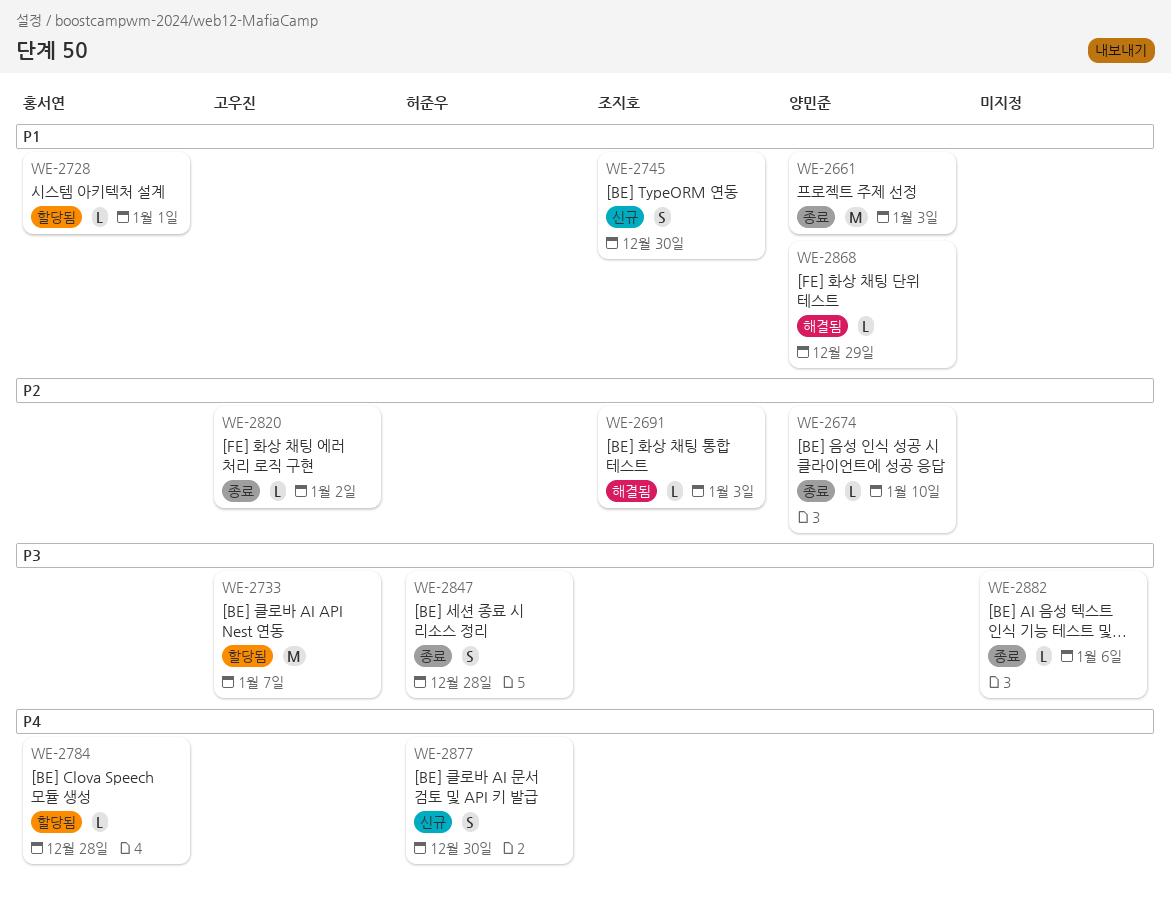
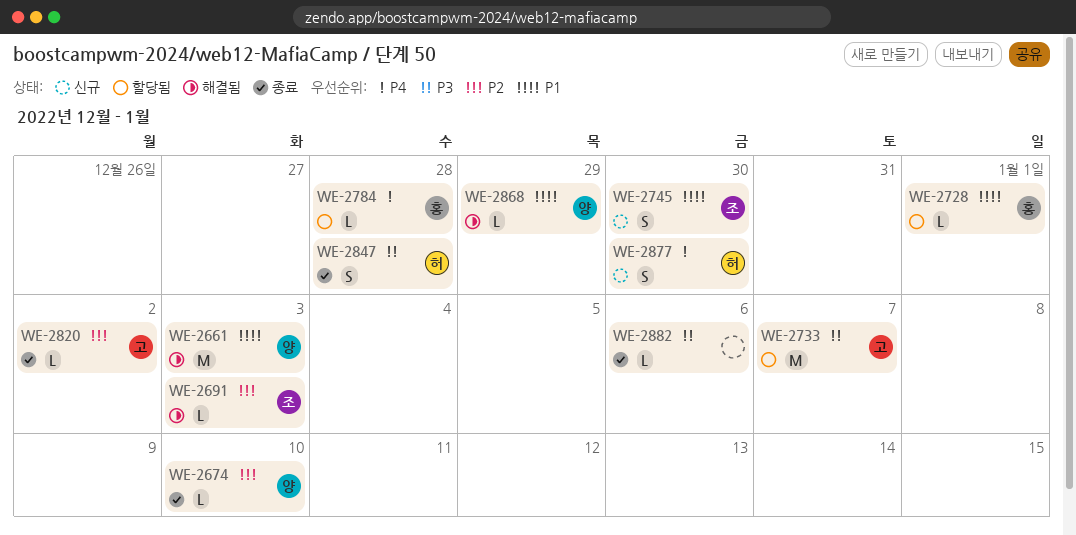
WE-2661, status: 종료 -> 해결됨

